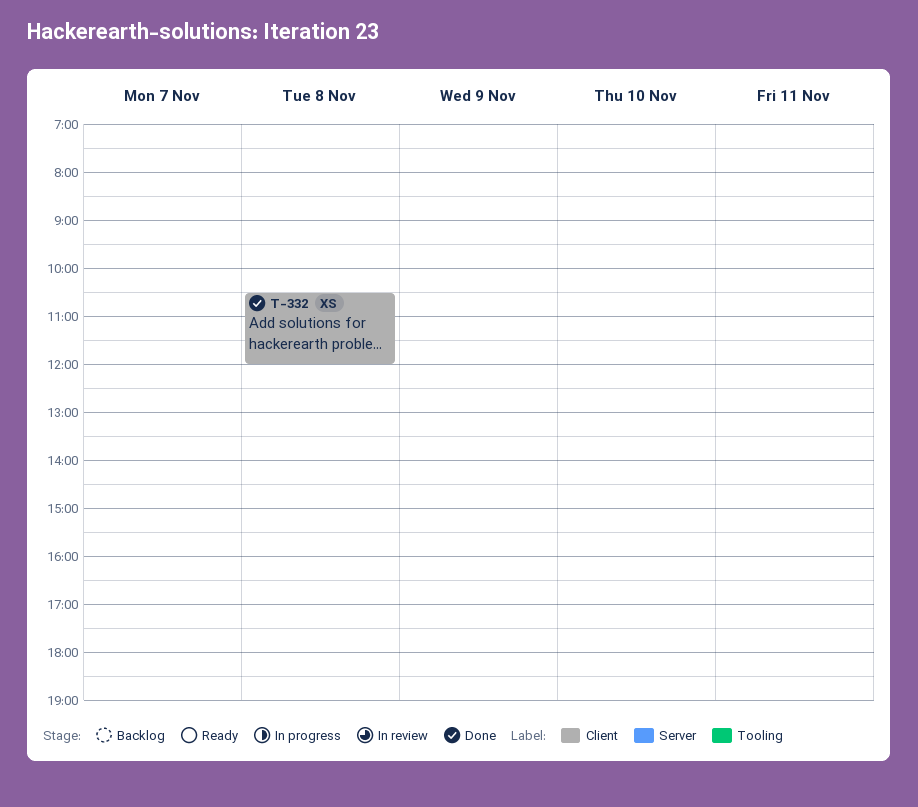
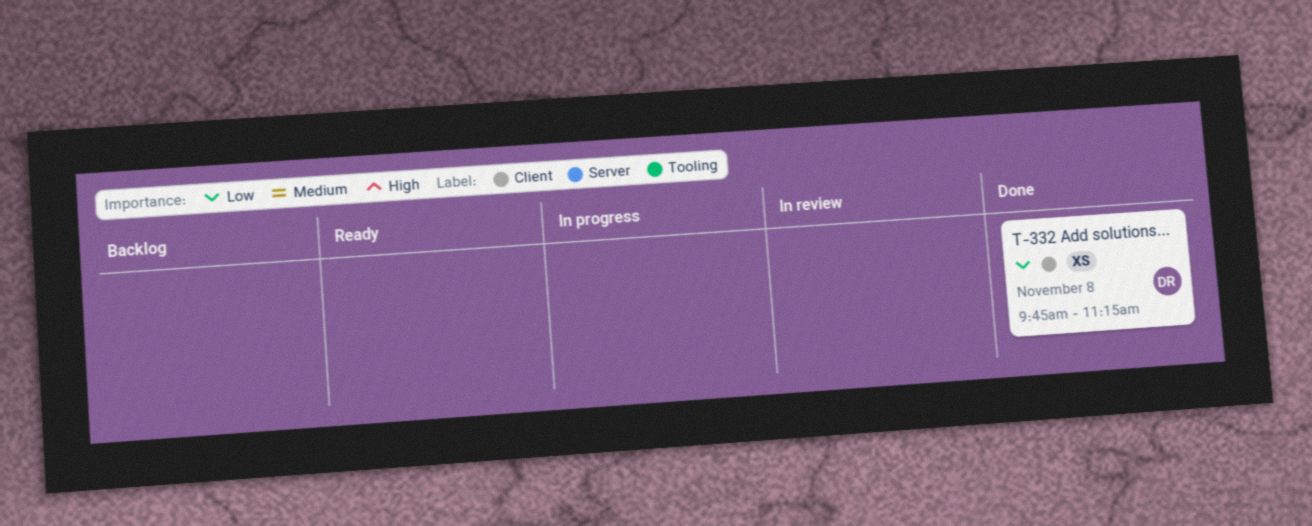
T-332, begins: 10:30 -> 09:45
T-332, ends: 12:00 -> 11:15

